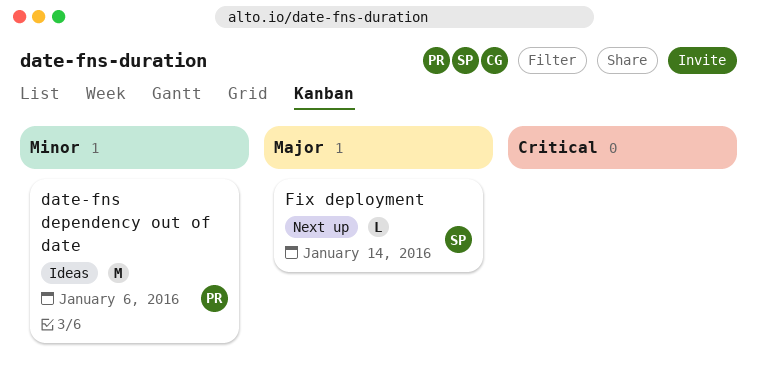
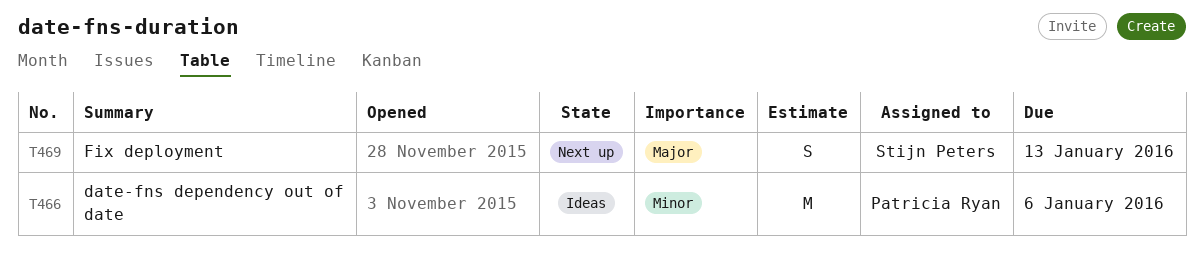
Fix deployment, estimate: L -> S
Fix deployment, due: Jan 14 -> Jan 13

